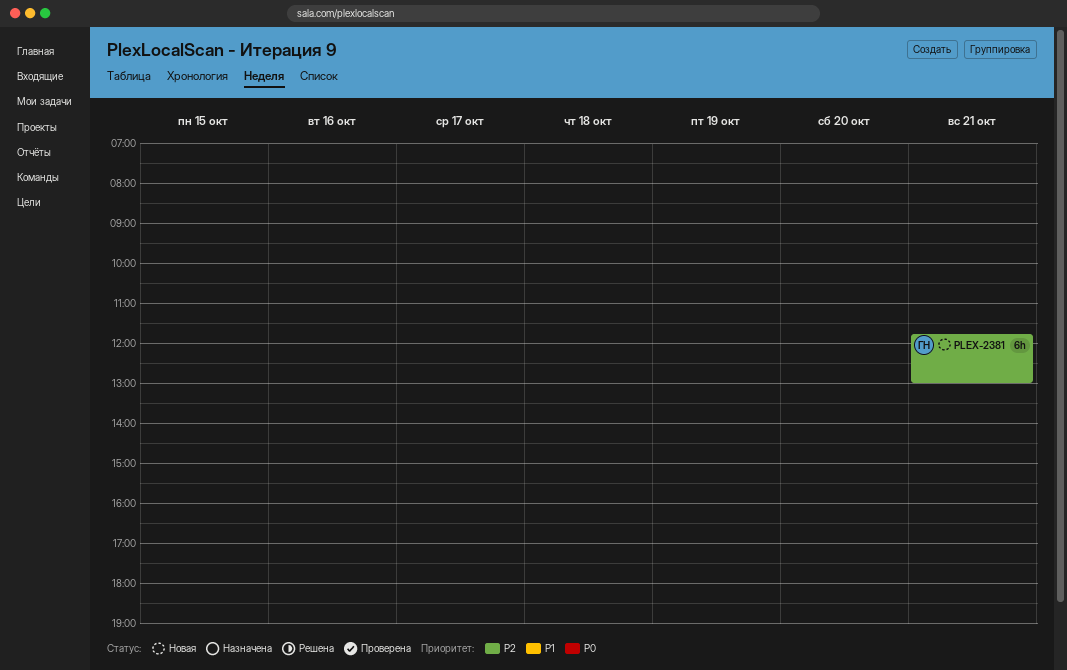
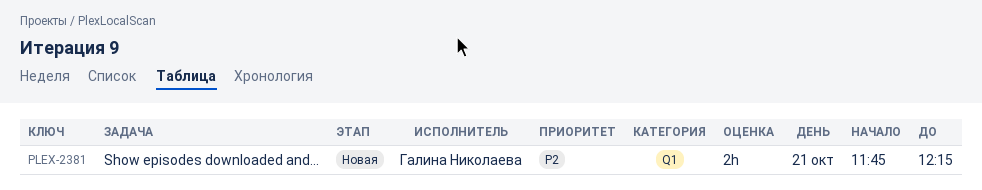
PLEX-2381, estimate: 6h -> 2h
PLEX-2381, ends: 13:00 -> 12:15

